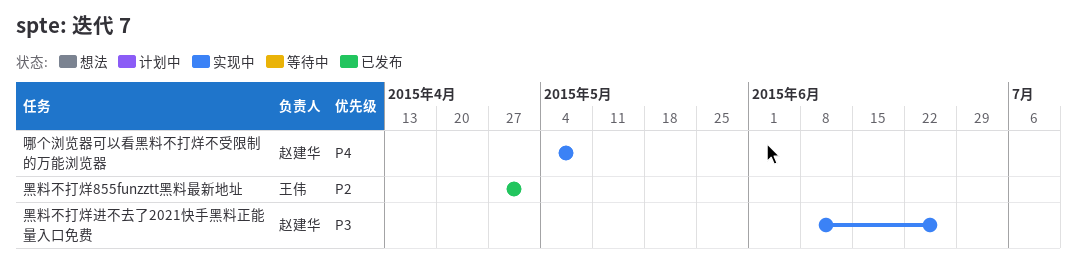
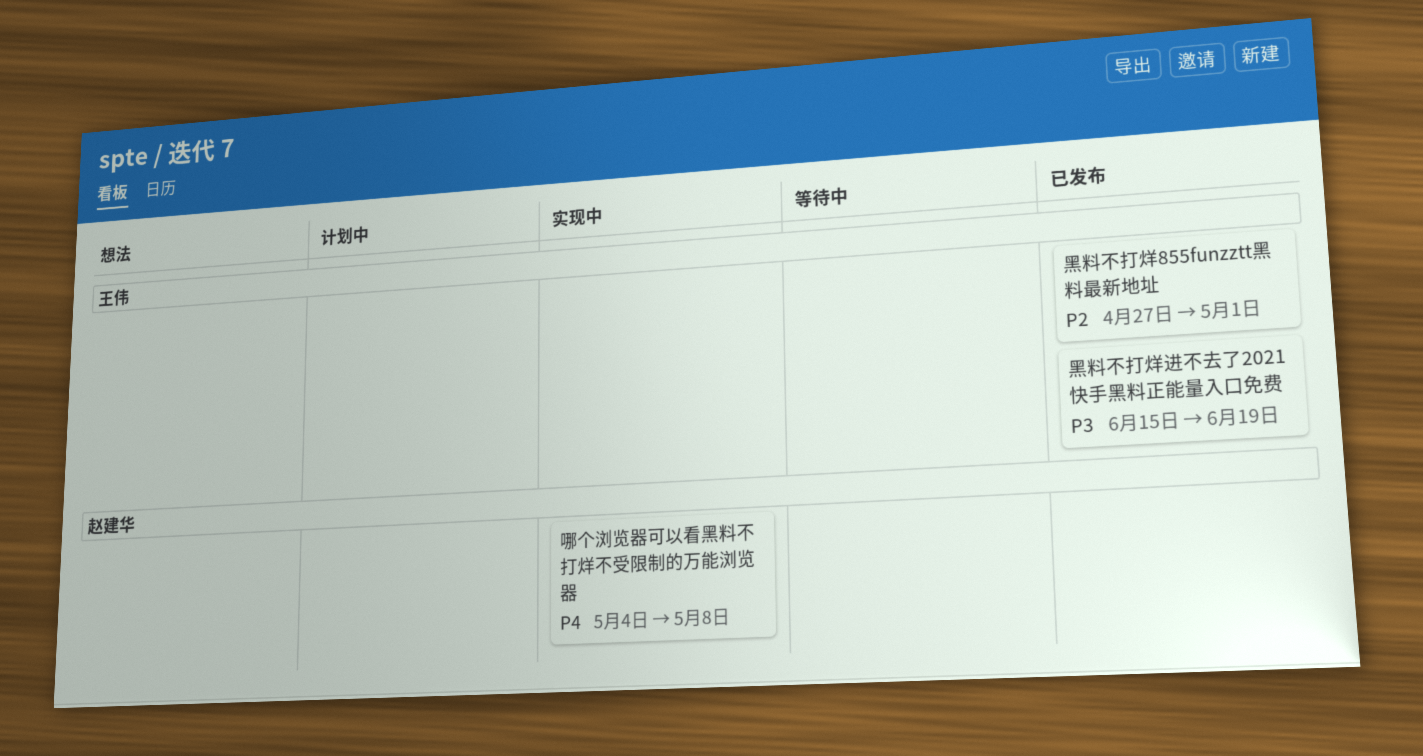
黑料不打烊进不去了2021快手黑料正能量入口免费, status: 实现中 -> 已发布
黑料不打烊进不去了2021快手黑料正能量入口免费, owner: 赵建华 -> 王伟
黑料不打烊进不去了2021快手黑料正能量入口免费, start: Jun 8 -> Jun 15
黑料不打烊进不去了2021快手黑料正能量入口免费, due: Jun 26 -> Jun 19

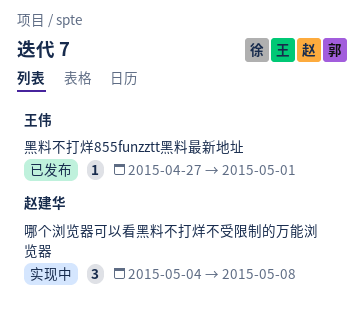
黑料不打烊进不去了2021快手黑料正能量入口免费: present -> none

